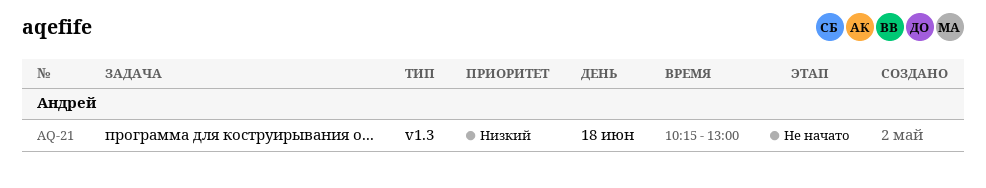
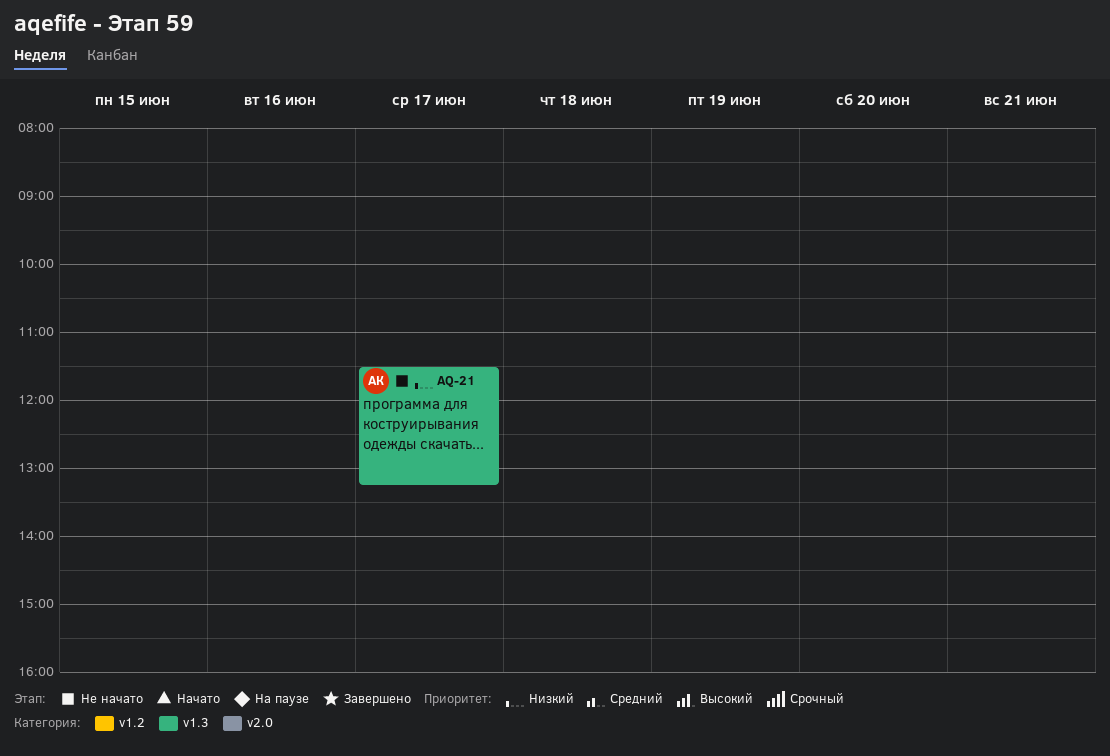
AQ-21, day: Jun 18 -> Jun 17
AQ-21, begins: 10:15 -> 11:30
AQ-21, ends: 13:00 -> 13:15

